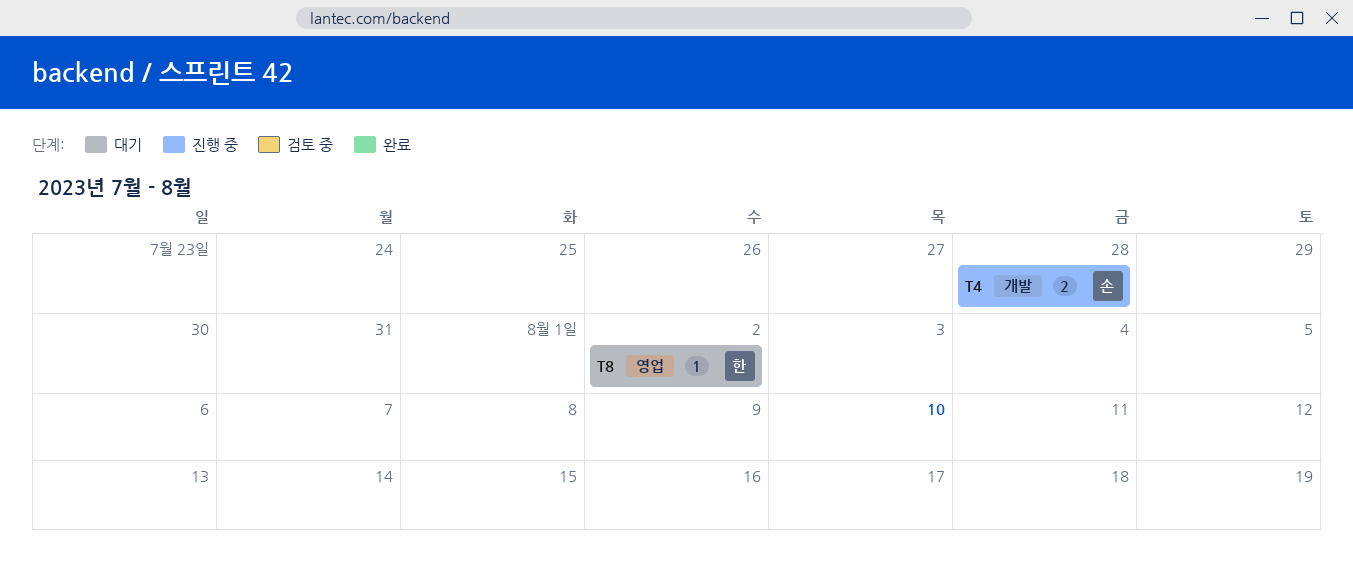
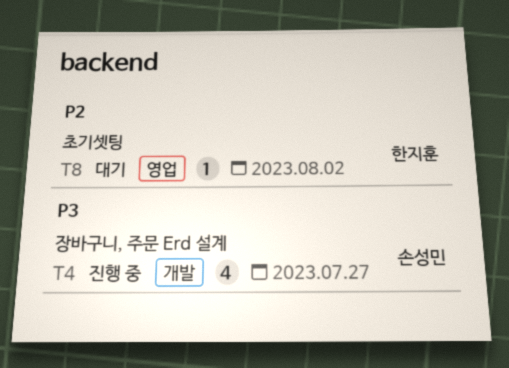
T4, estimate: 2 -> 4
T4, due: Jul 28 -> Jul 27

